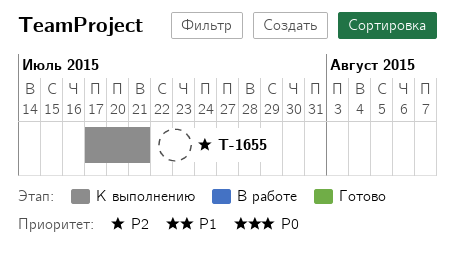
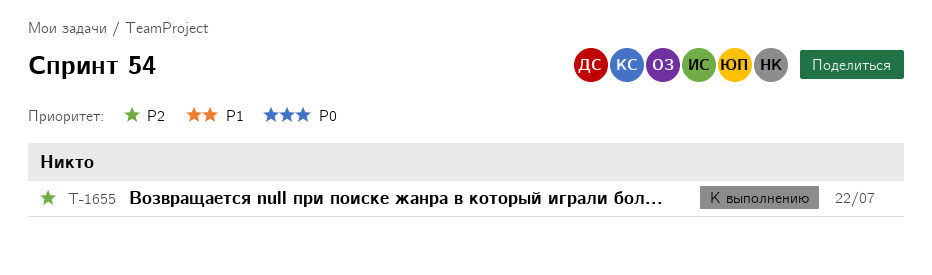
T-1655, due: Jul 21 -> Jul 22

